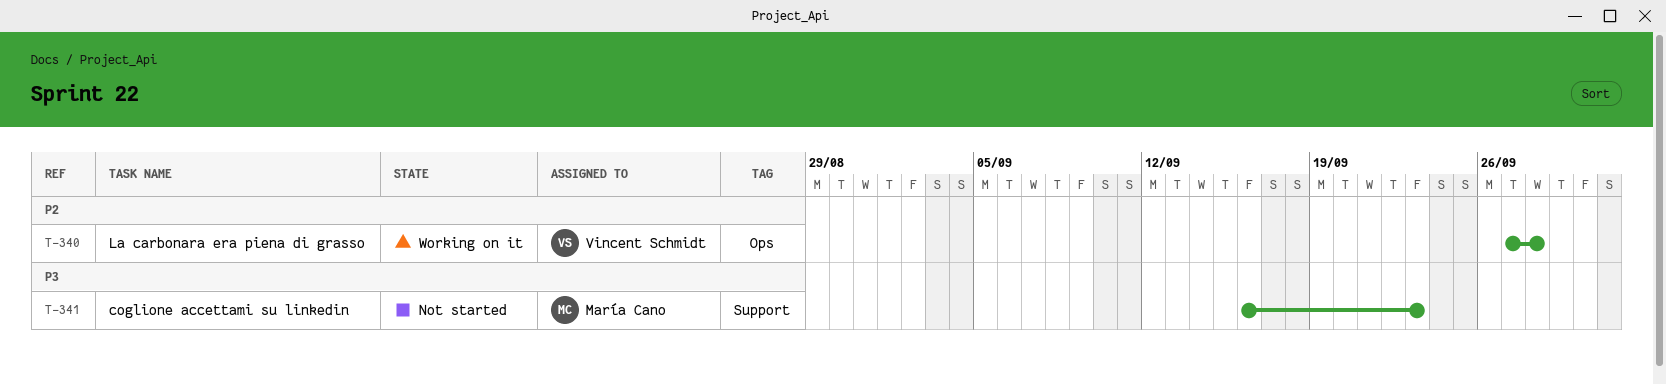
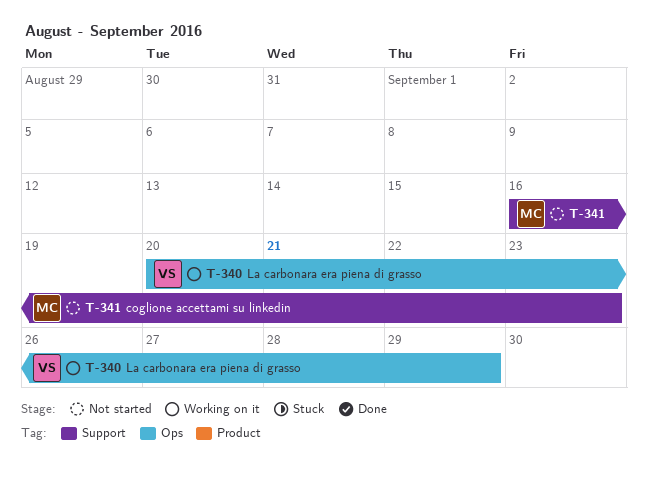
T-340, start: Sep 27 -> Sep 20
T-340, due: Sep 28 -> Sep 29

